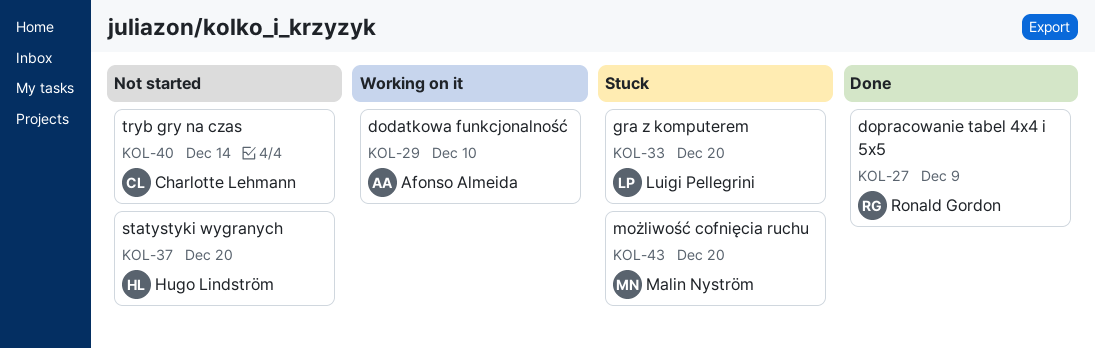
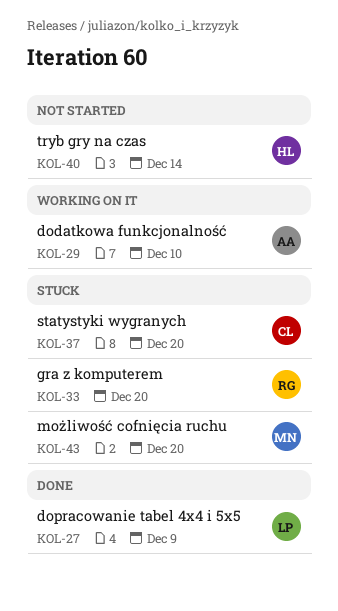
KOL-27, owner: Ronald Gordon -> Luigi Pellegrini
KOL-33, owner: Luigi Pellegrini -> Ronald Gordon
KOL-37, status: Not started -> Stuck
KOL-37, owner: Hugo Lindström -> Charlotte Lehmann
KOL-40, owner: Charlotte Lehmann -> Hugo Lindström

